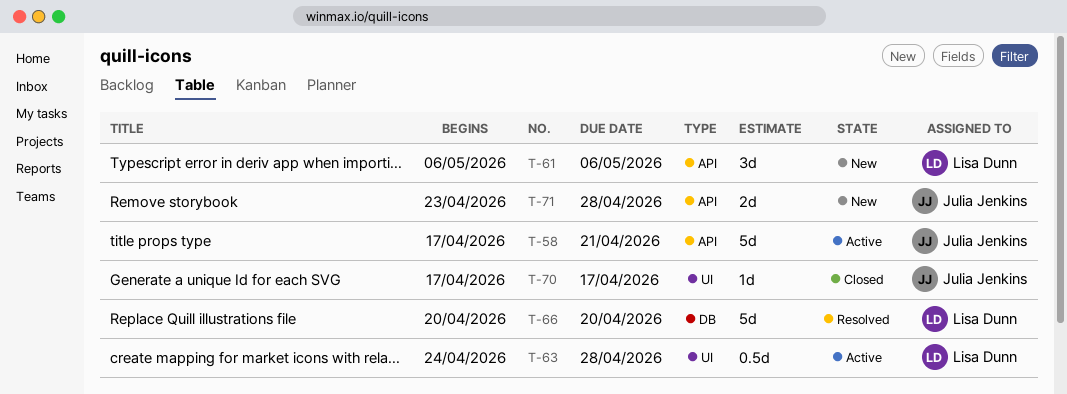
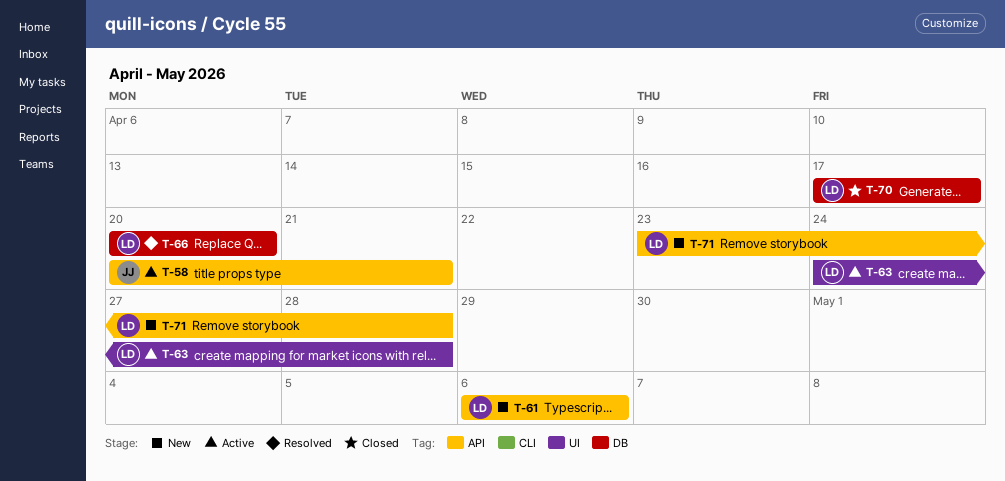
T-58, start: Apr 17 -> Apr 20
T-70, owner: Julia Jenkins -> Lisa Dunn
T-70, label: UI -> DB
T-71, owner: Julia Jenkins -> Lisa Dunn

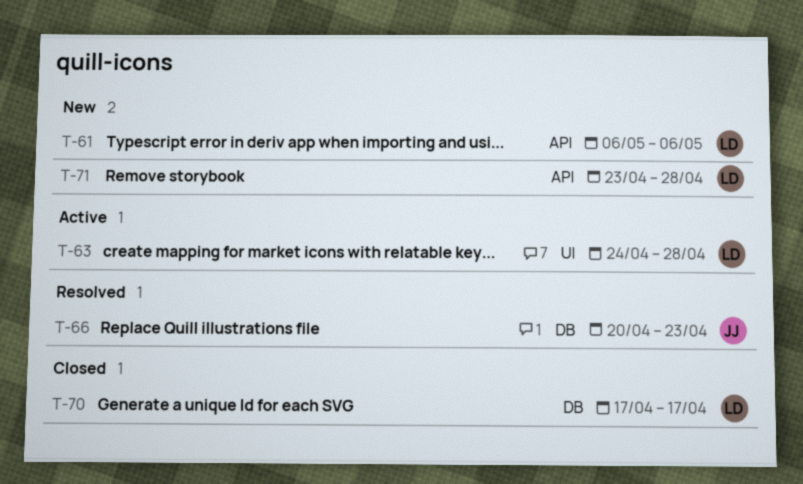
T-58: present -> none
T-66, owner: LD -> JJ
T-66, due: Apr 20 -> Apr 23

